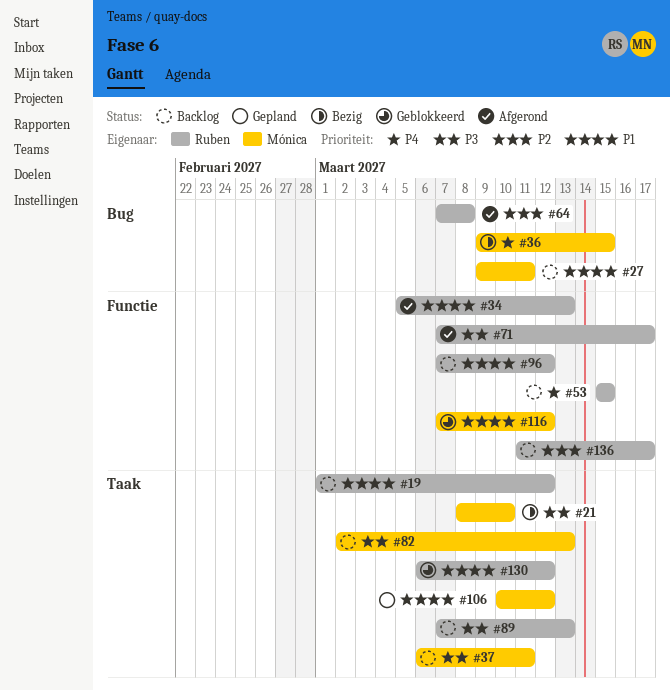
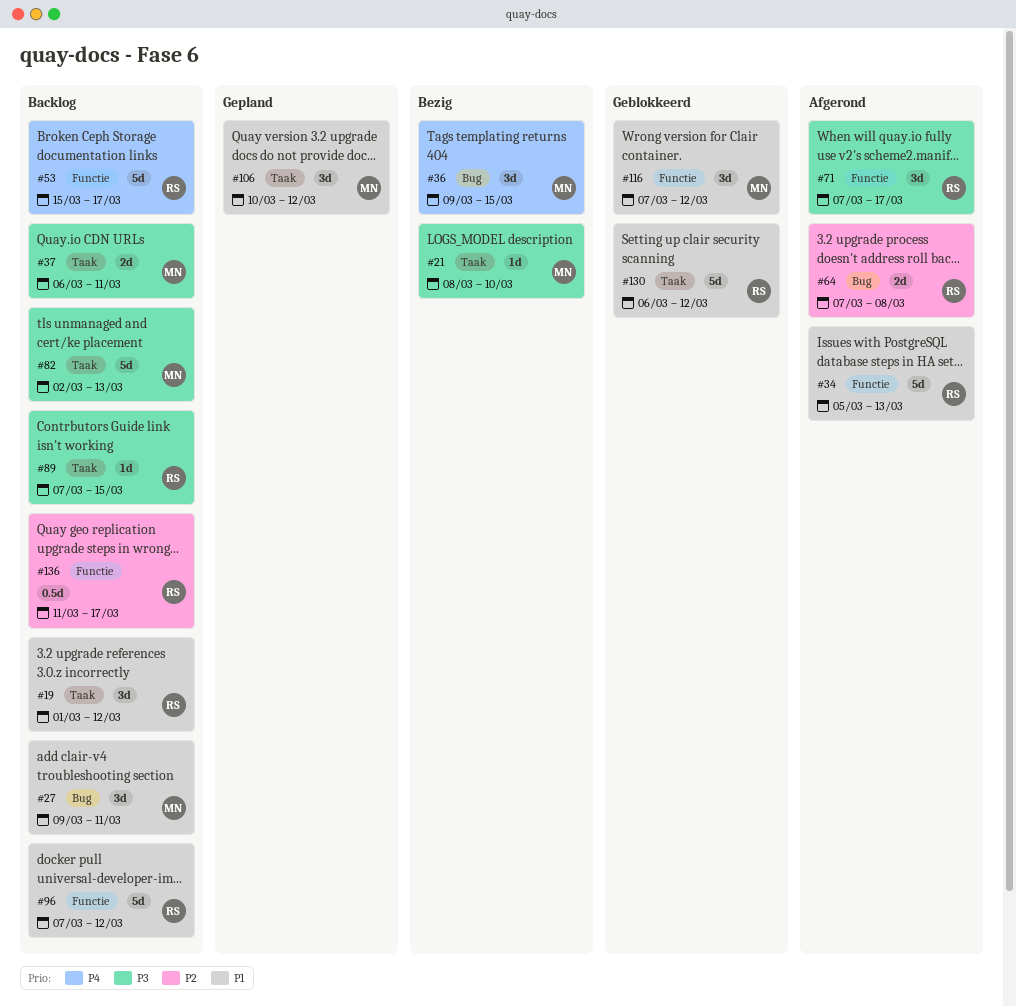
#53, due: Mar 15 -> Mar 17
#89, due: Mar 13 -> Mar 15

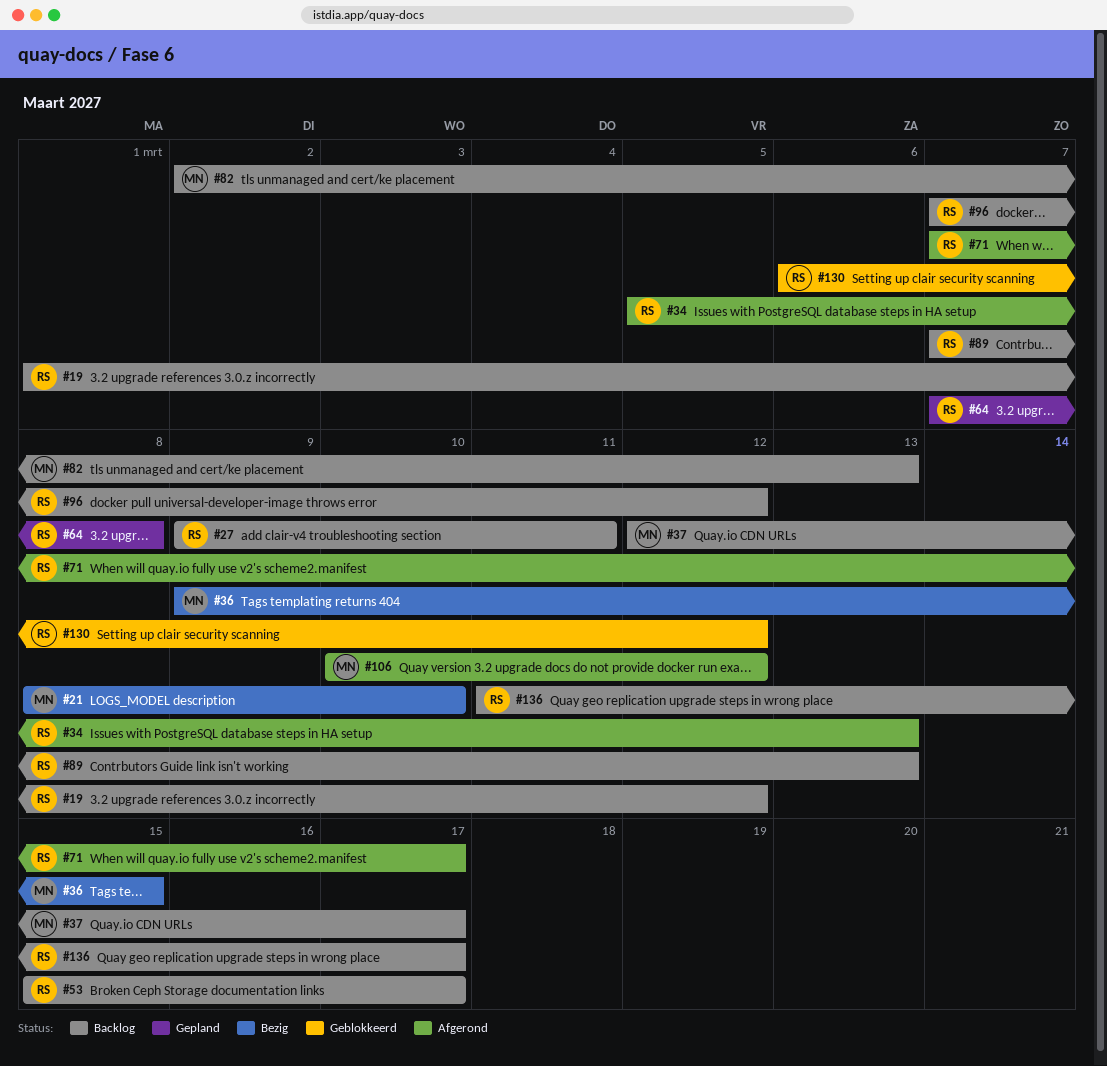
#27, owner: MN -> RS
#37, start: Mar 6 -> Mar 12
#37, due: Mar 11 -> Mar 17
#64, status: Afgerond -> Gepland
#89, due: Mar 15 -> Mar 13
#106, status: Gepland -> Afgerond
#116: present -> none

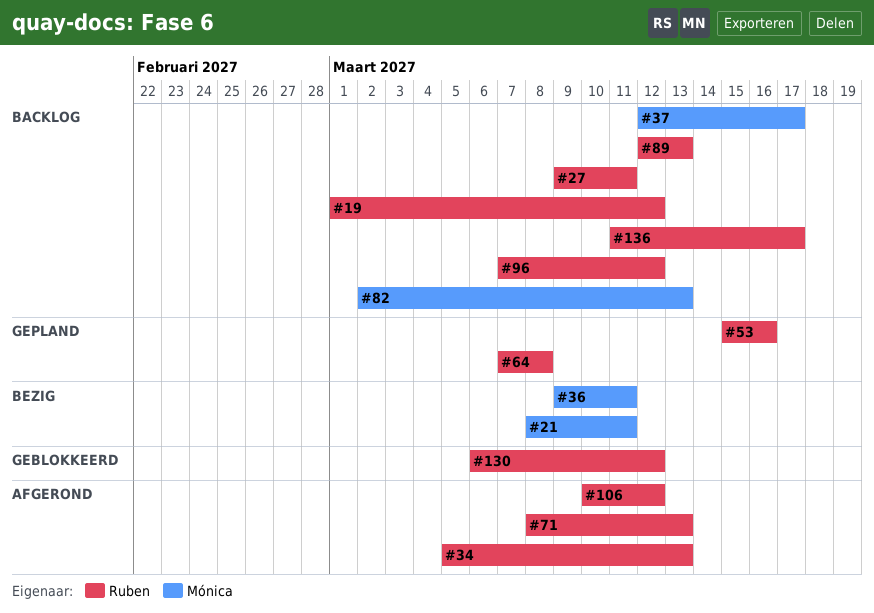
#21, due: Mar 10 -> Mar 11
#36, due: Mar 15 -> Mar 11
#53, status: Backlog -> Gepland
#53, due: Mar 17 -> Mar 16
#71, start: Mar 7 -> Mar 8
#71, due: Mar 17 -> Mar 13
#89, start: Mar 7 -> Mar 12
#106, owner: Mónica -> Ruben

